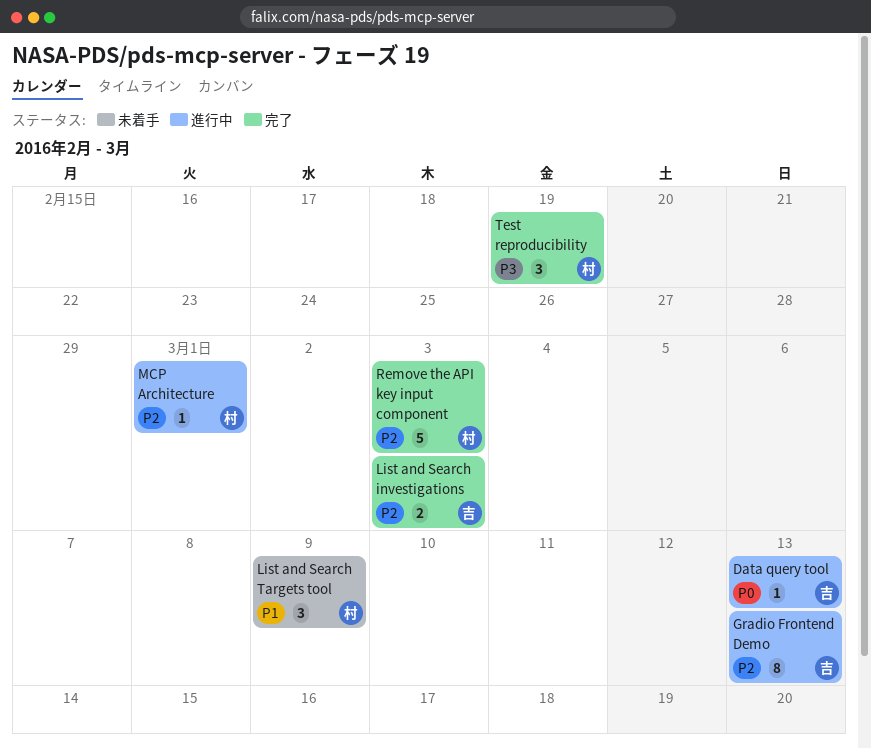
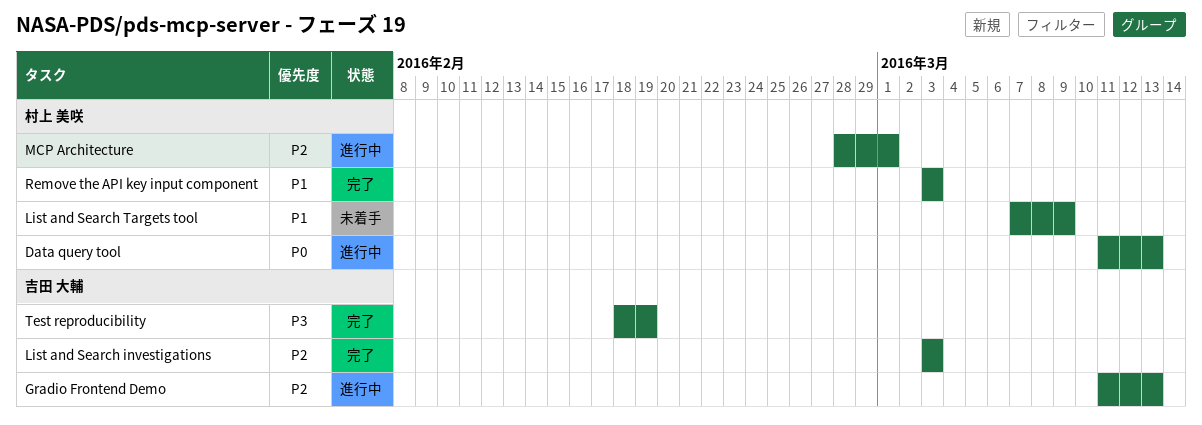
Data query tool, owner: 吉田 大輔 -> 村上 美咲
Remove the API key input component, priority: P2 -> P1
Test reproducibility, owner: 村上 美咲 -> 吉田 大輔

